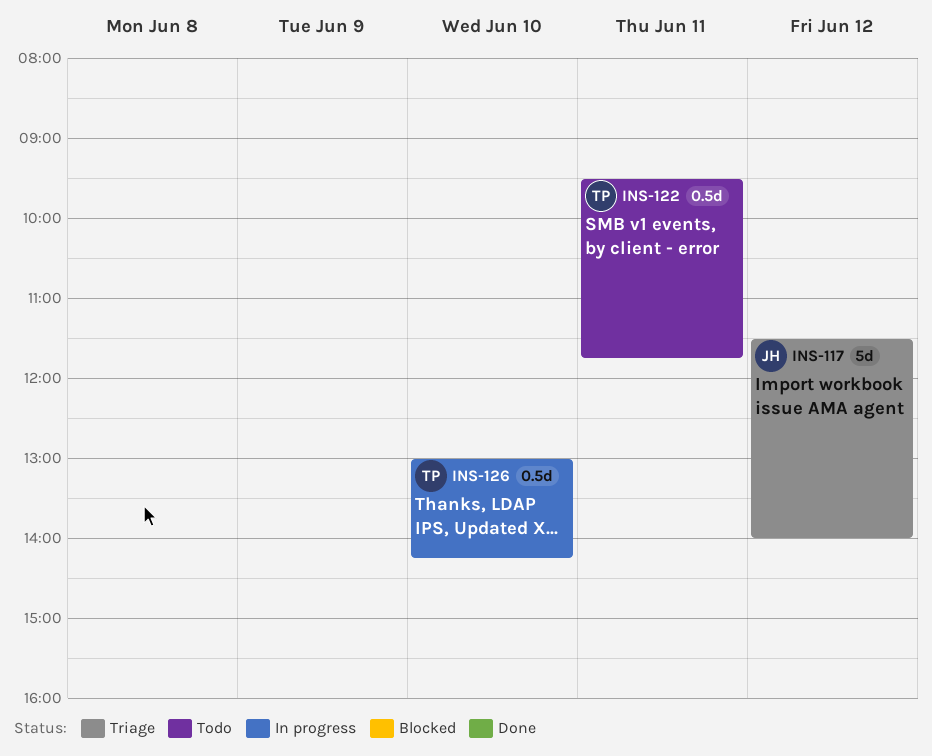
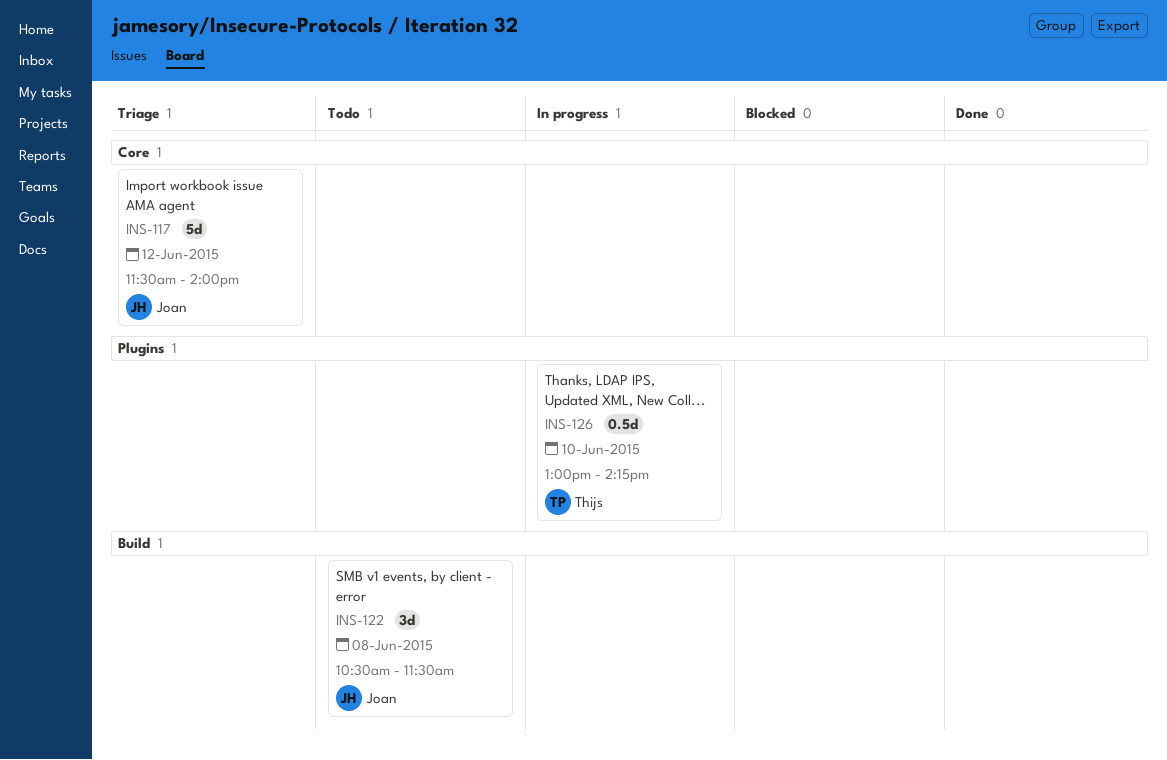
INS-122, owner: Thijs -> Joan
INS-122, estimate: 0.5d -> 3d
INS-122, day: Jun 11 -> Jun 8
INS-122, begins: 09:30 -> 10:30
INS-122, ends: 11:45 -> 11:30

